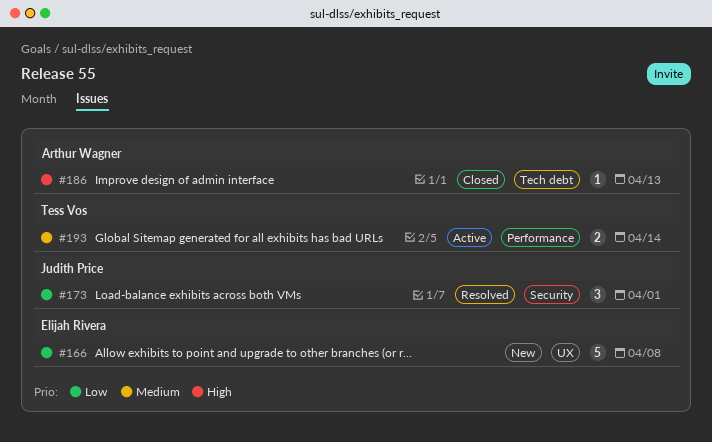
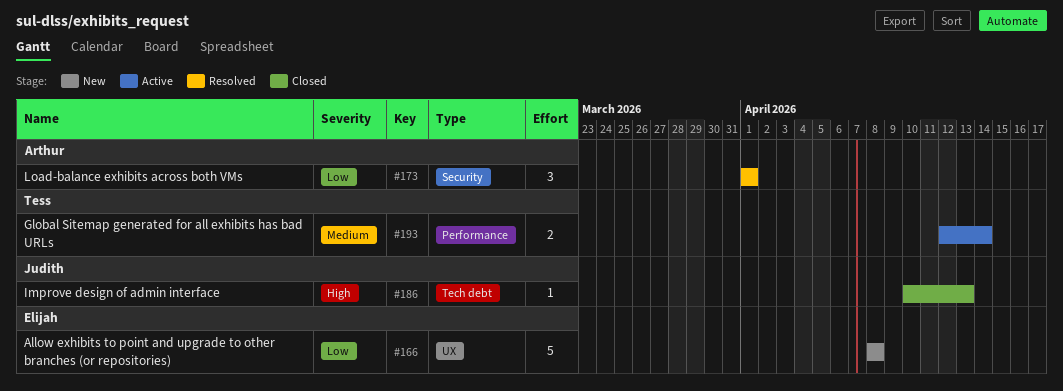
#173, owner: Judith Price -> Arthur Wagner
#186, owner: Arthur Wagner -> Judith Price

